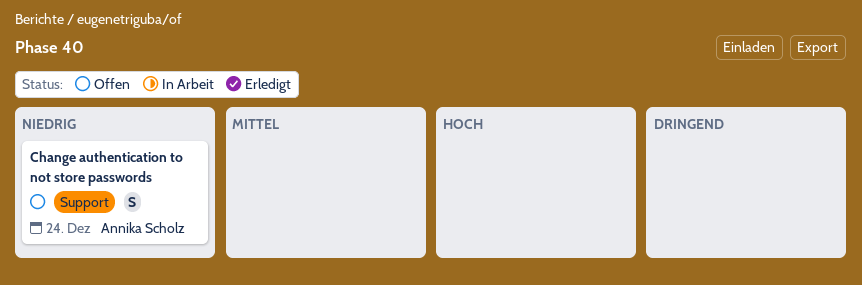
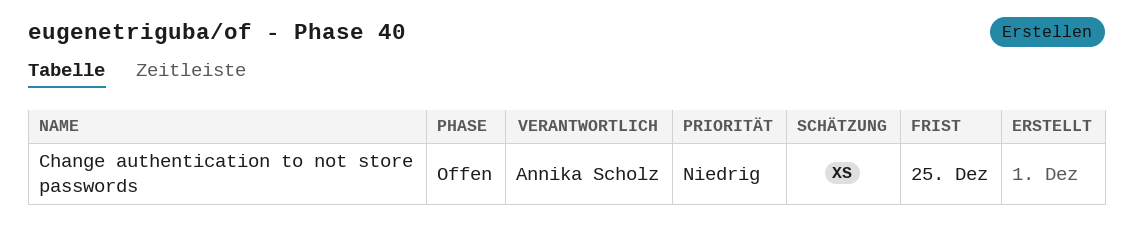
Change authentication to not store passwords, estimate: S -> XS
Change authentication to not store passwords, due: Dec 24 -> Dec 25

